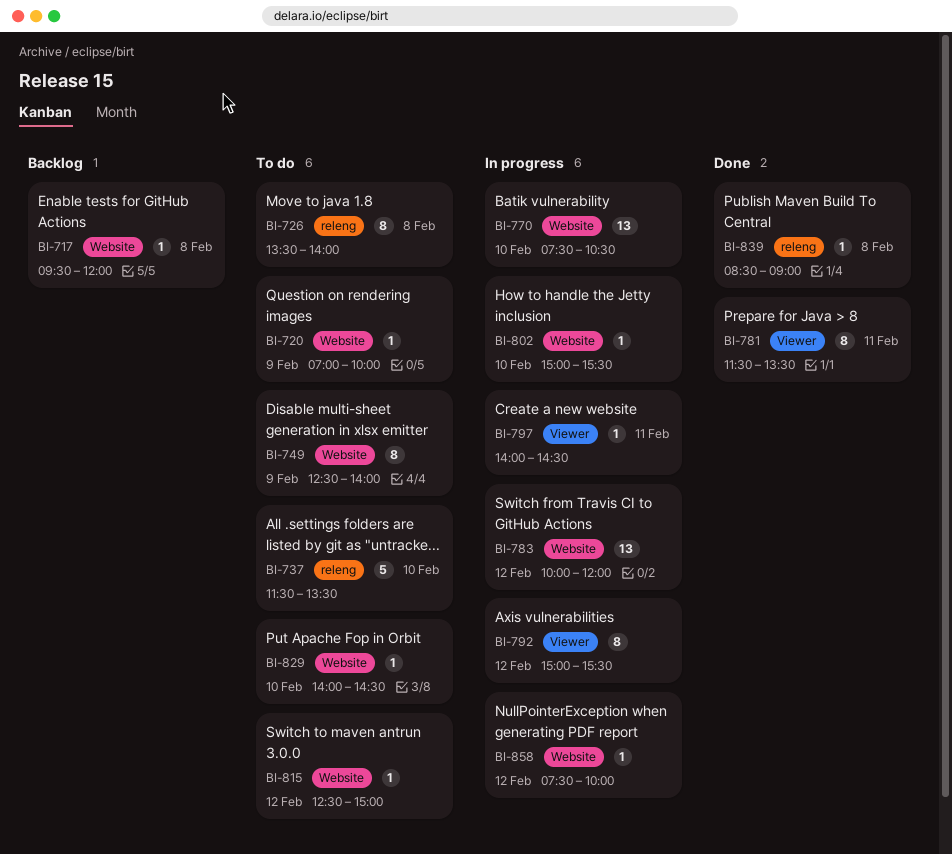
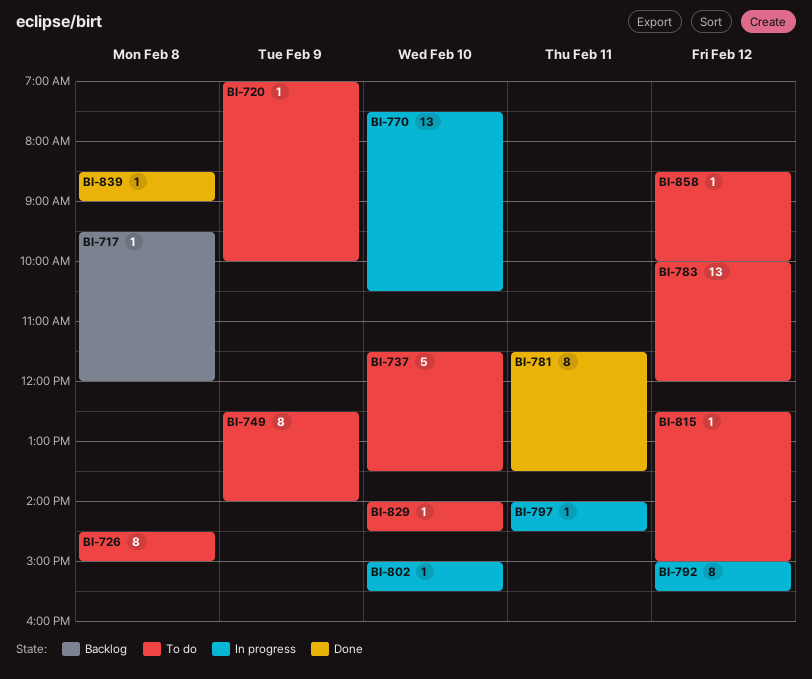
BI-726, begins: 13:30 -> 14:30
BI-726, ends: 14:00 -> 15:00
BI-783, status: In progress -> To do
BI-858, status: In progress -> To do
BI-858, begins: 07:30 -> 08:30

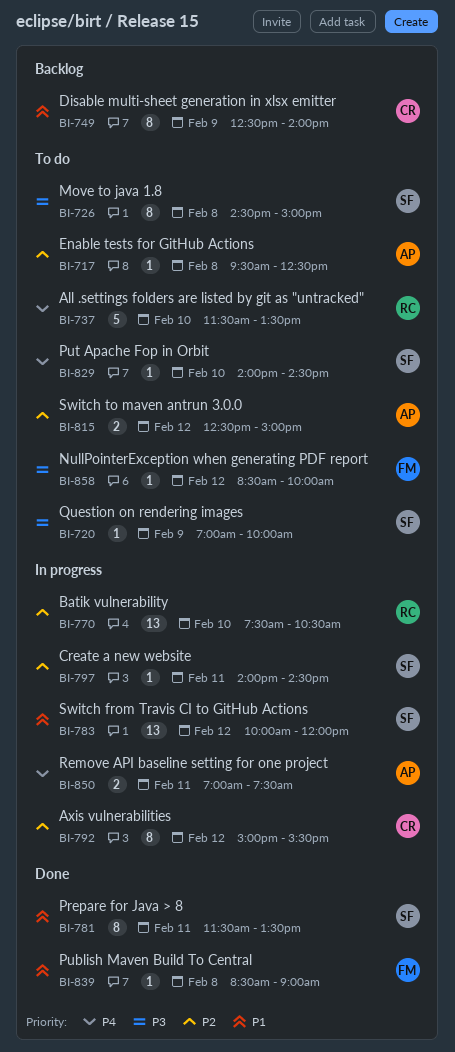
BI-717, status: Backlog -> To do
BI-717, ends: 12:00 -> 12:30
BI-749, status: To do -> Backlog
BI-783, status: To do -> In progress
BI-802: present -> none
BI-815, estimate: 1 -> 2
BI-850: none -> present

